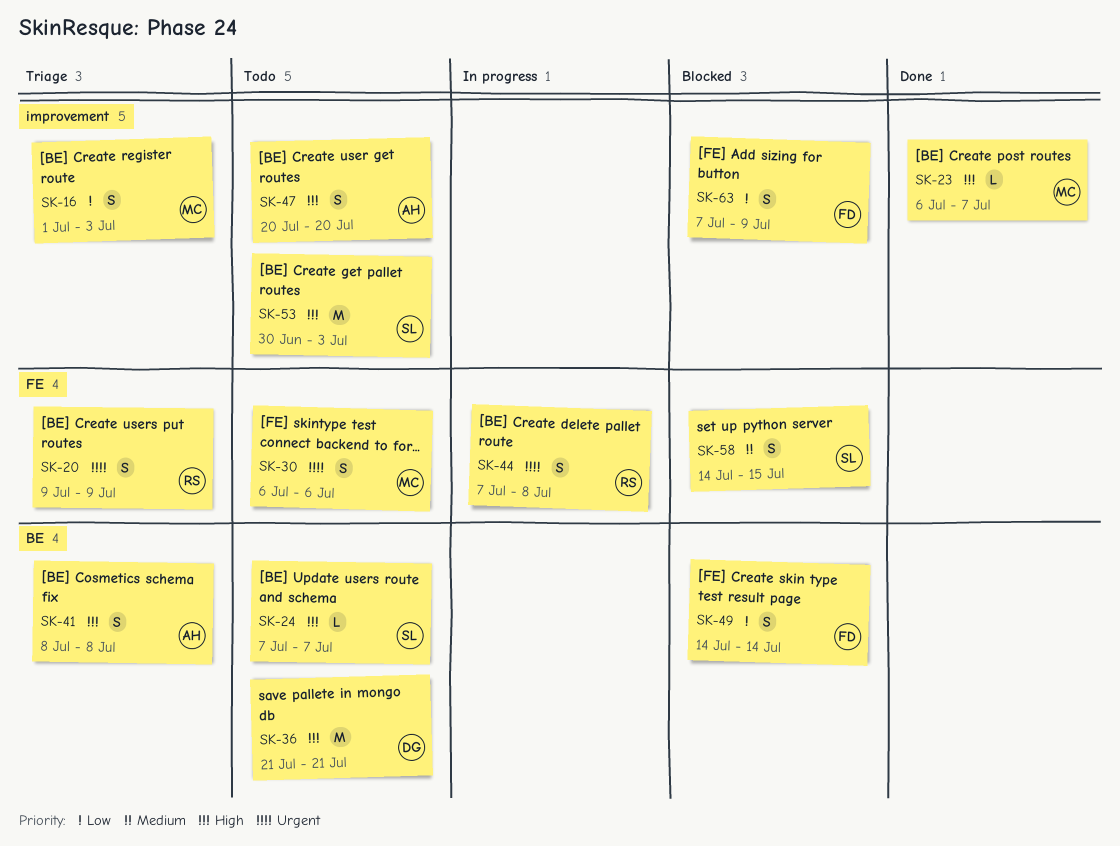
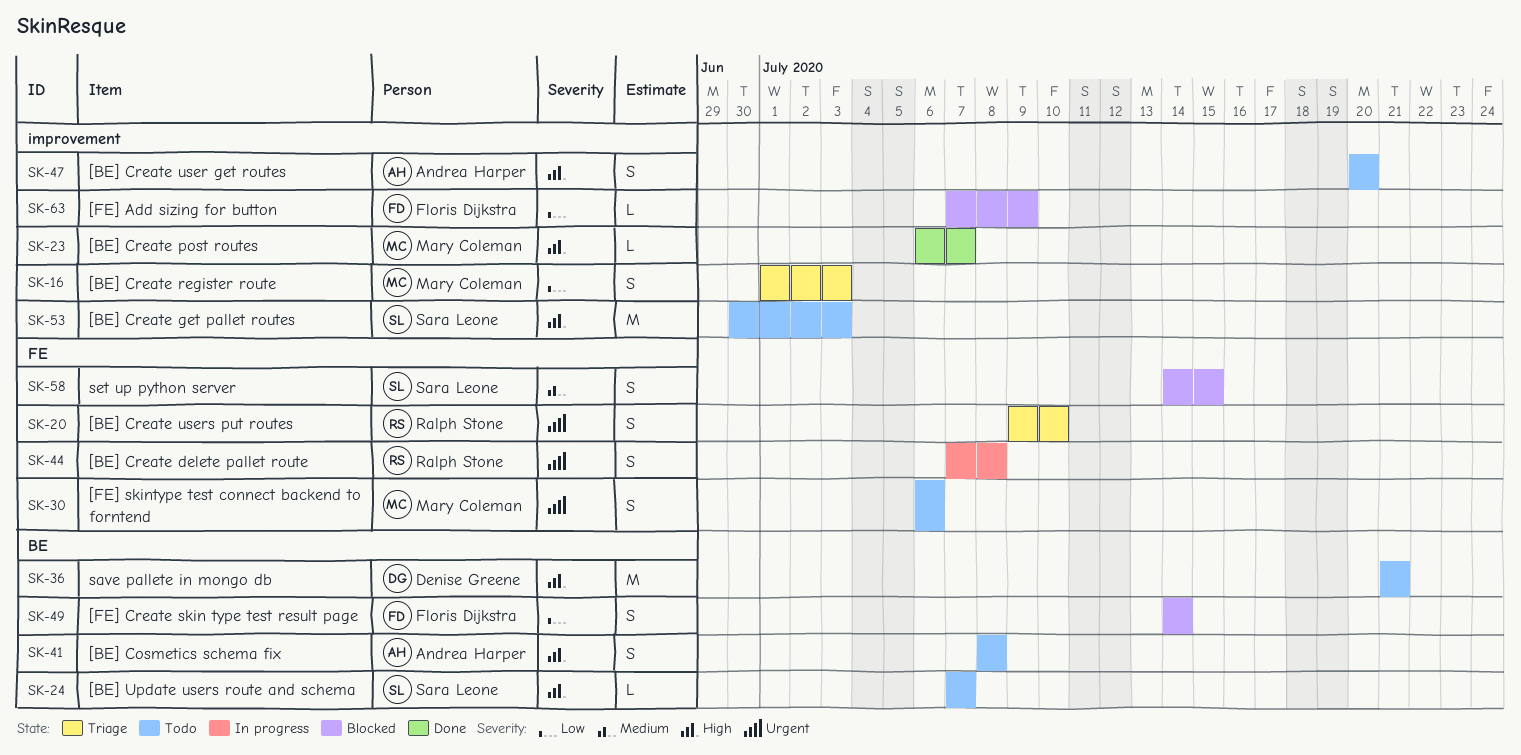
SK-20, due: Jul 9 -> Jul 10
SK-41, status: Triage -> Todo
SK-63, estimate: S -> L

